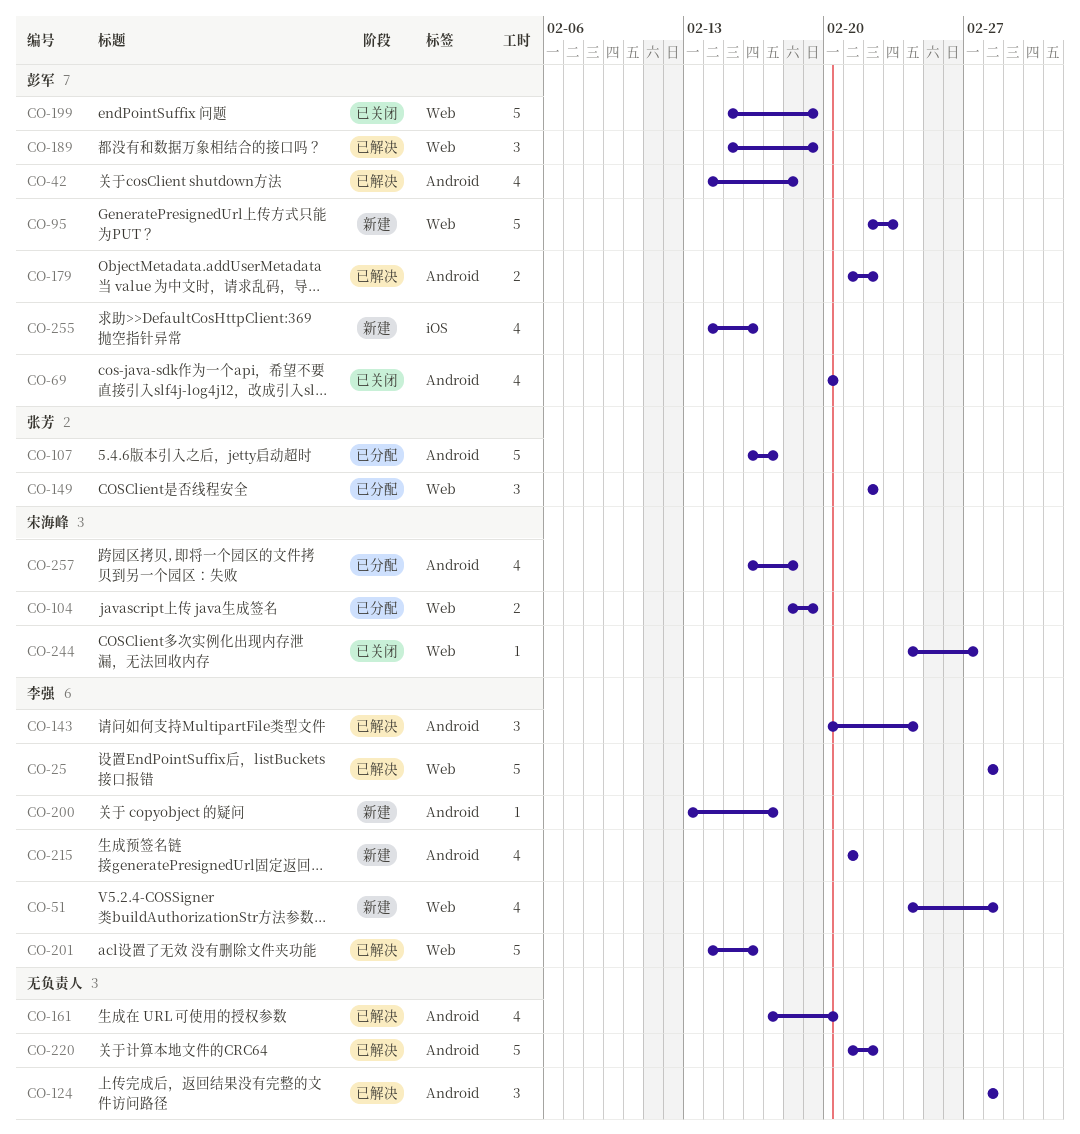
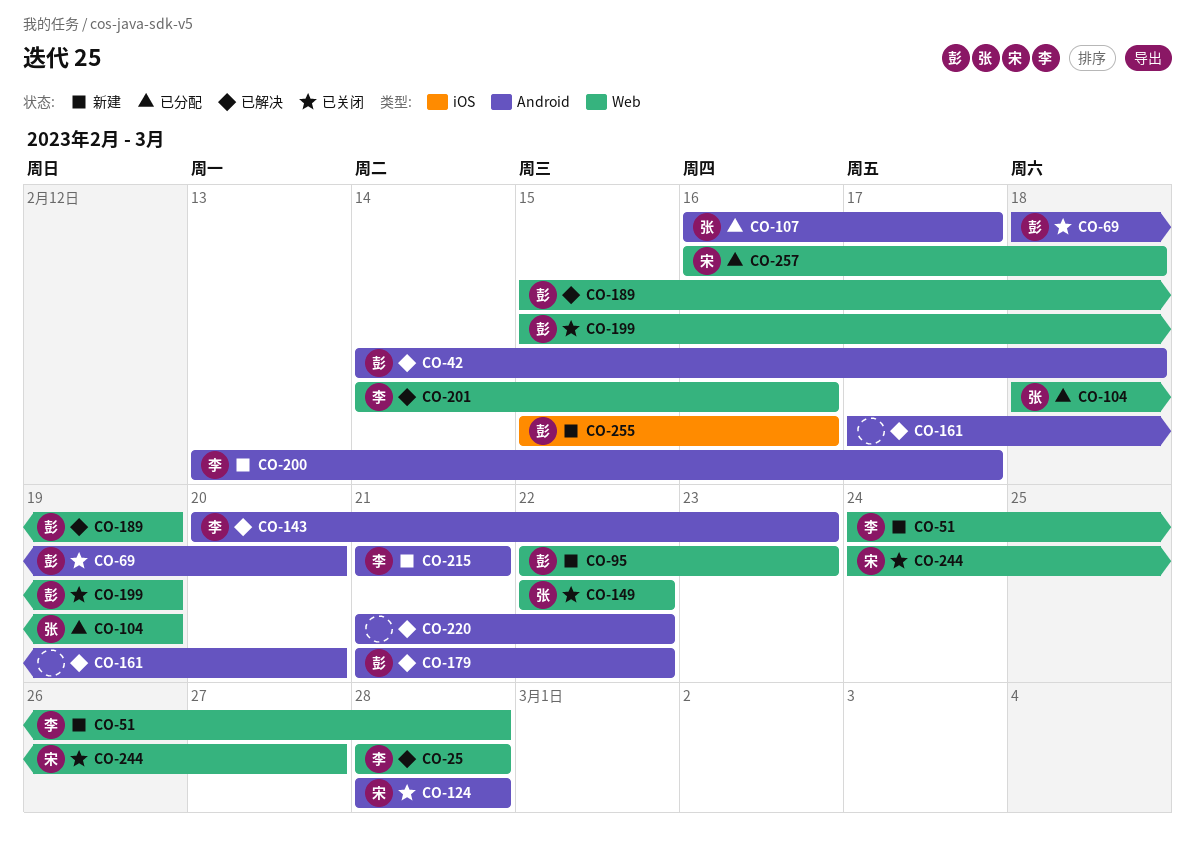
CO-69, start: Feb 20 -> Feb 18
CO-104, owner: 宋海峰 -> 张芳
CO-124, status: 已解决 -> 已关闭
CO-124, owner: none -> 宋海峰
CO-143, due: Feb 24 -> Feb 23
CO-149, status: 已分配 -> 已关闭
CO-255, start: Feb 14 -> Feb 15
CO-257, label: Android -> Web

